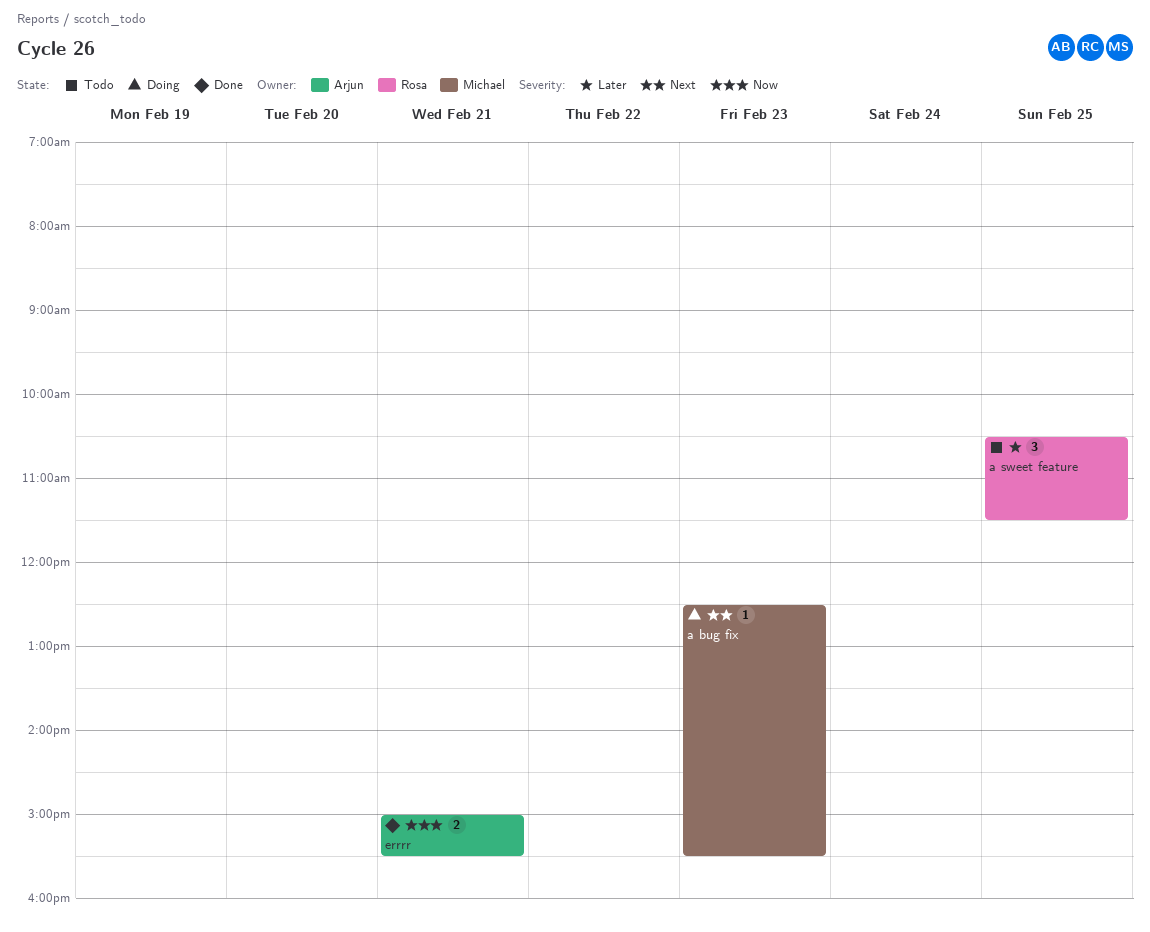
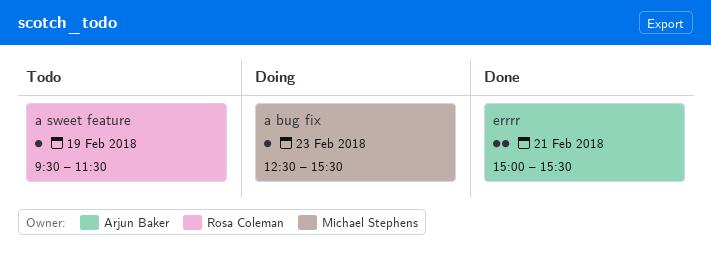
a sweet feature, estimate: 3 -> 1
a sweet feature, day: Feb 25 -> Feb 19
a sweet feature, begins: 10:30 -> 09:30

